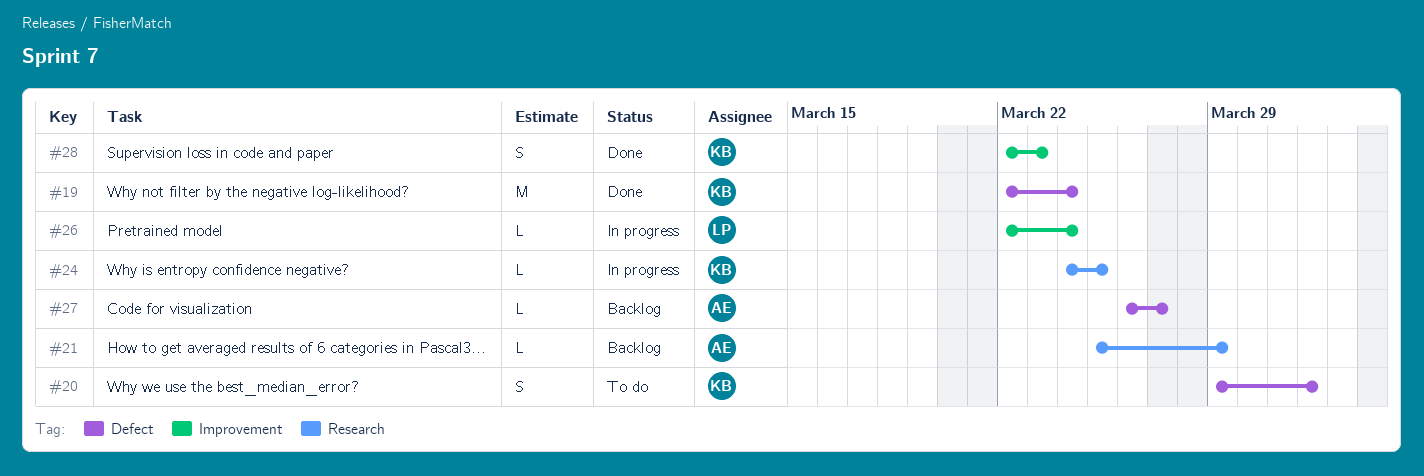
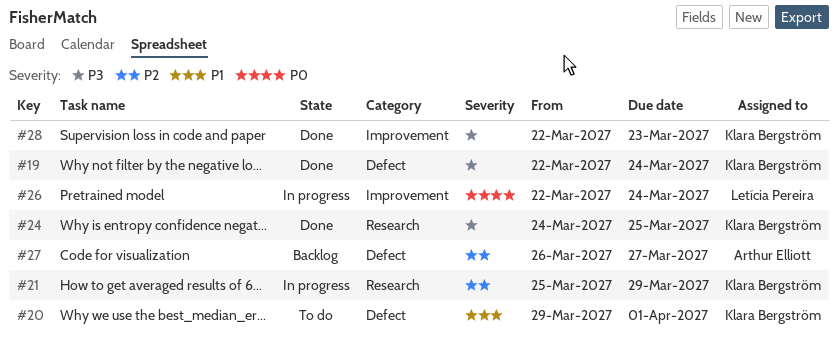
#21, status: Backlog -> In progress
#21, owner: Arthur Elliott -> Klara Bergström
#24, status: In progress -> Done

